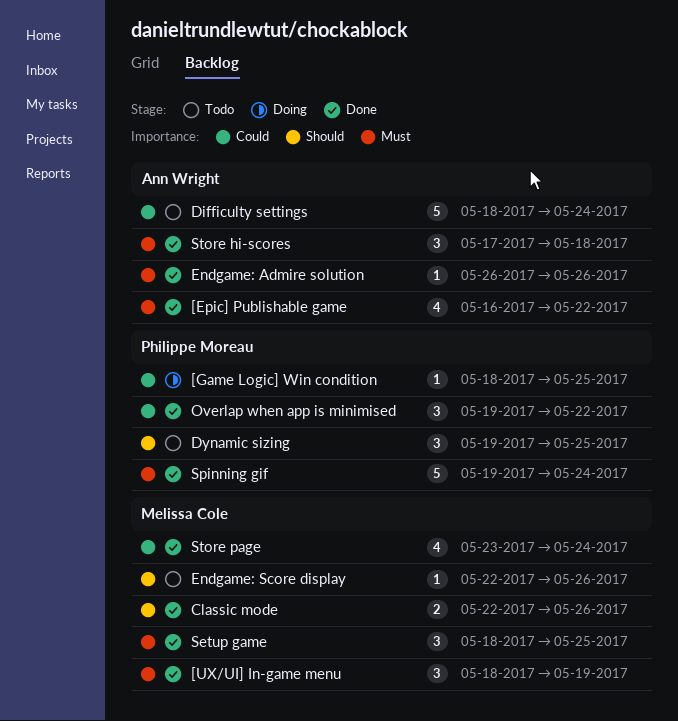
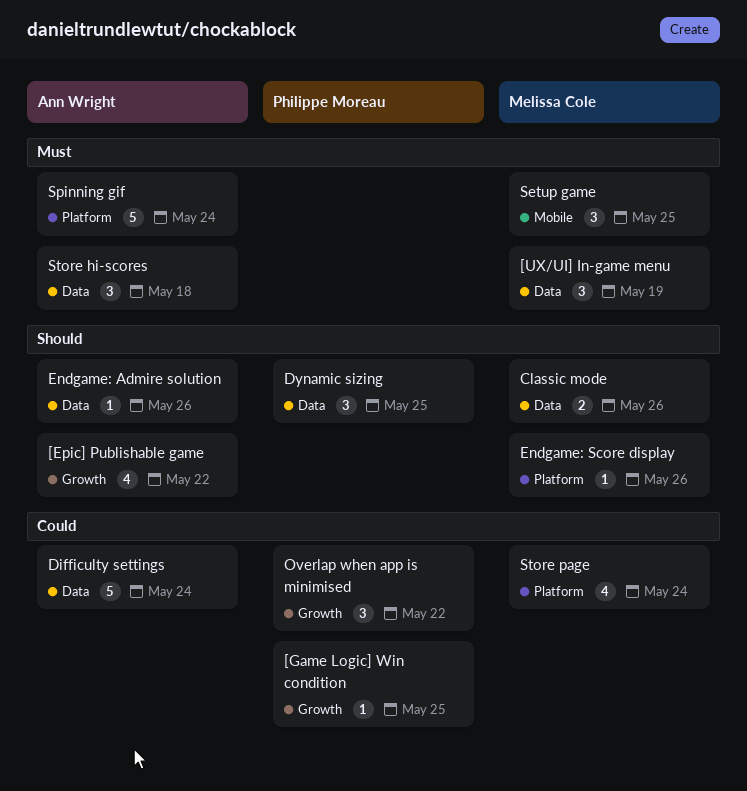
[Epic] Publishable game, priority: Must -> Should
Endgame: Admire solution, priority: Must -> Should
Spinning gif, owner: Philippe Moreau -> Ann Wright

